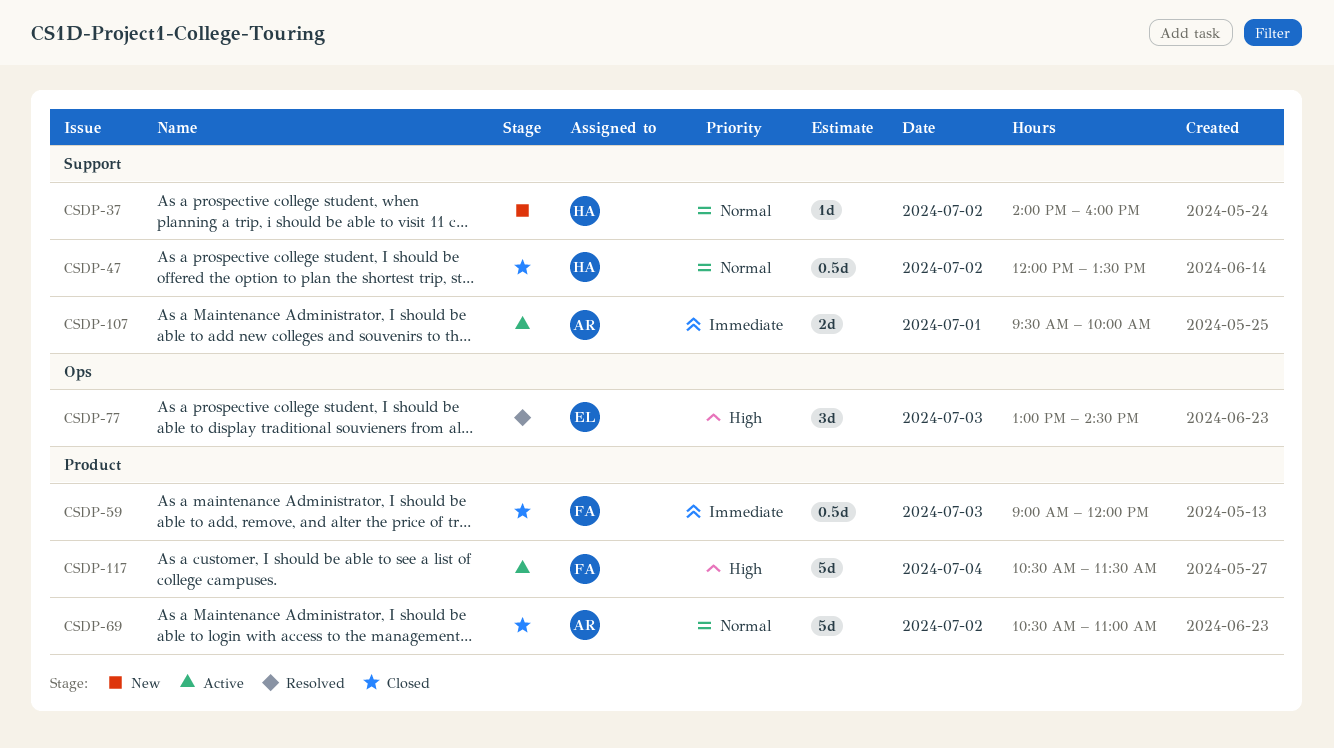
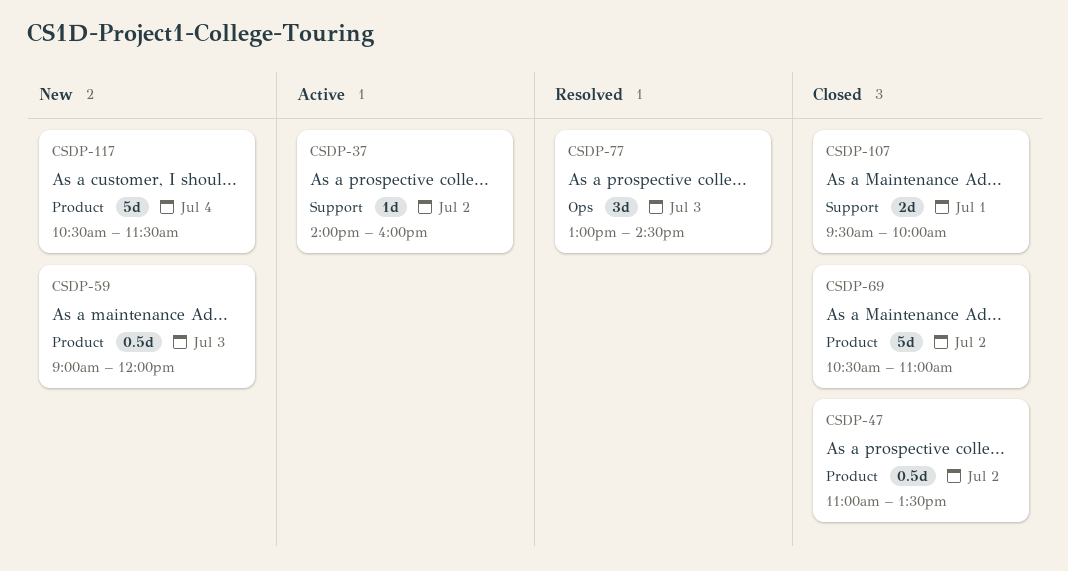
CSDP-37, status: New -> Active
CSDP-47, label: Support -> Product
CSDP-47, begins: 12:00 -> 11:00
CSDP-59, status: Closed -> New
CSDP-107, status: Active -> Closed
CSDP-117, status: Active -> New

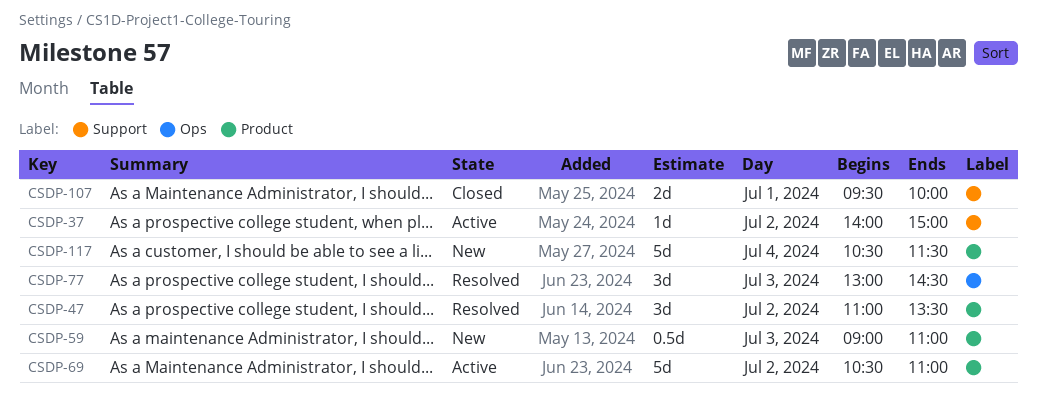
CSDP-37, ends: 16:00 -> 15:00
CSDP-47, status: Closed -> Resolved
CSDP-47, estimate: 0.5d -> 3d
CSDP-59, ends: 12:00 -> 11:00
CSDP-69, status: Closed -> Active

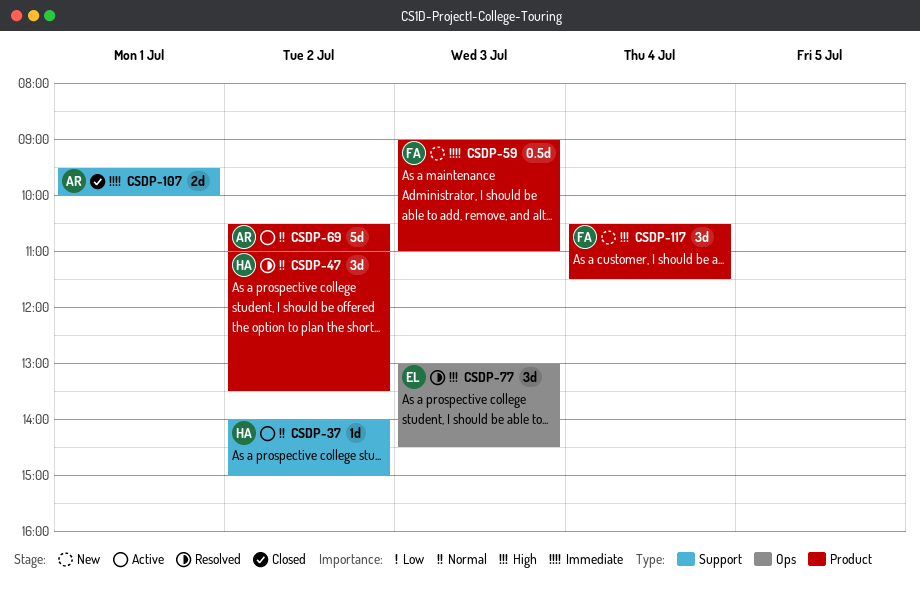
CSDP-117, estimate: 5d -> 3d

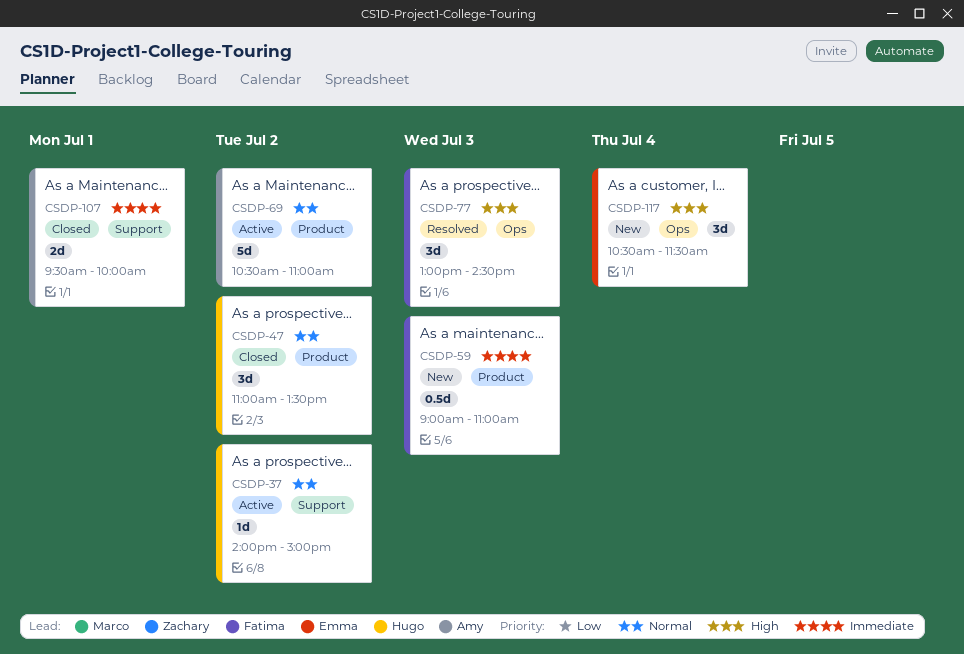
CSDP-47, status: Resolved -> Closed
CSDP-77, owner: Emma -> Fatima
CSDP-117, owner: Fatima -> Emma
CSDP-117, label: Product -> Ops

